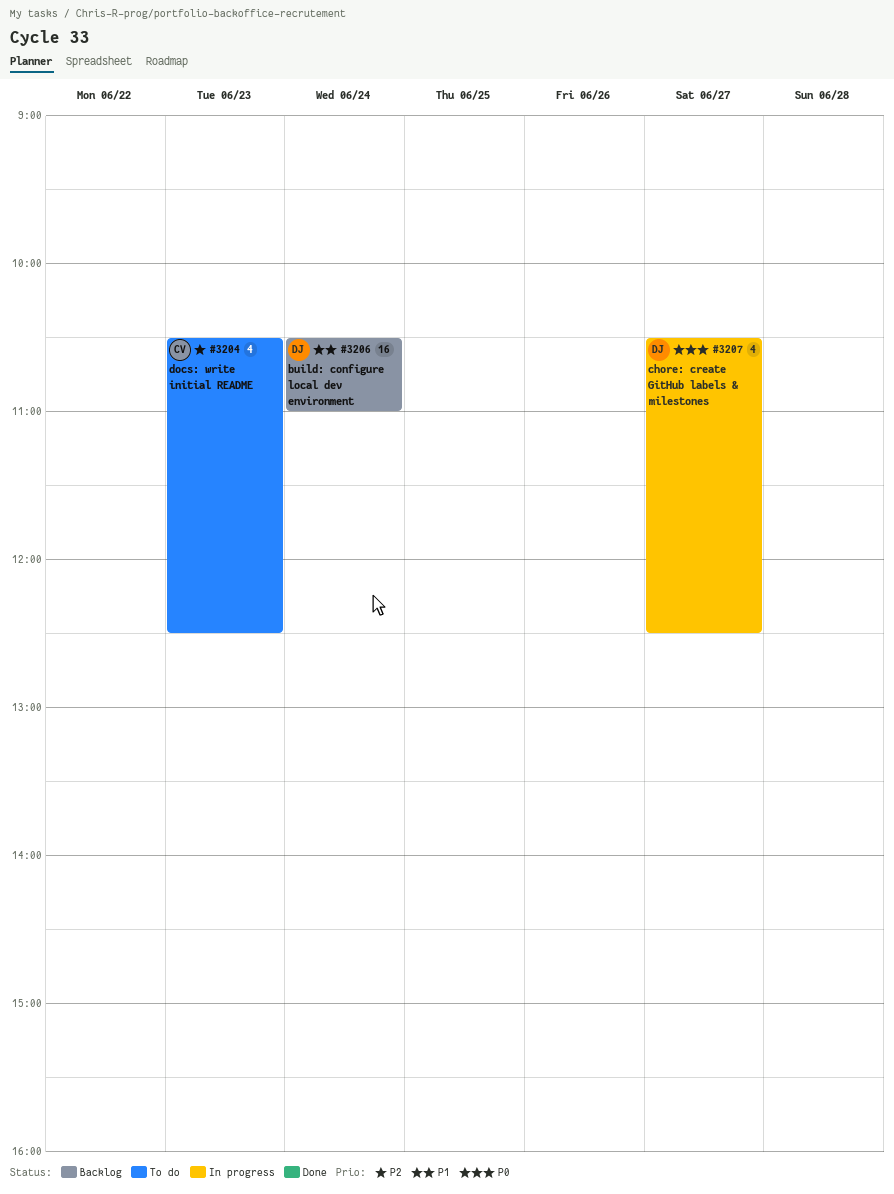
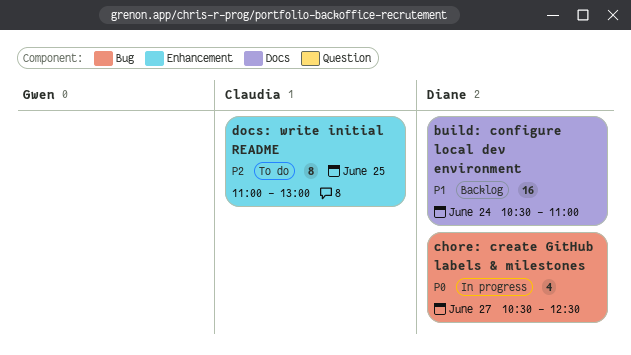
docs: write initial README, estimate: 4 -> 8
docs: write initial README, day: Jun 23 -> Jun 25
docs: write initial README, begins: 10:30 -> 11:00
docs: write initial README, ends: 12:30 -> 13:00

